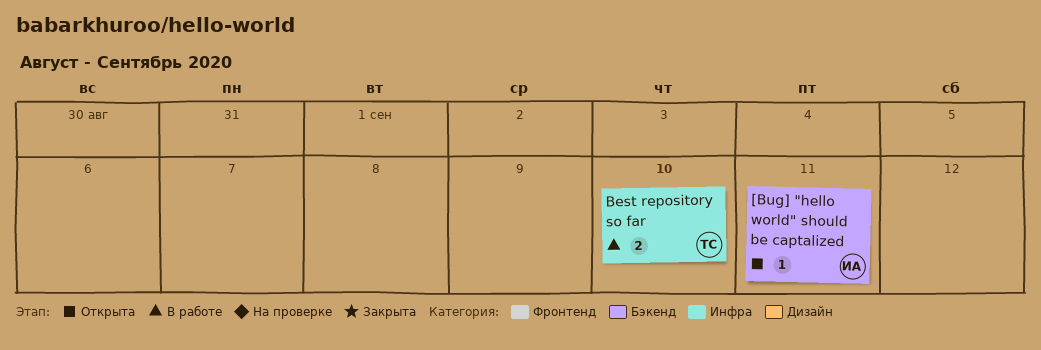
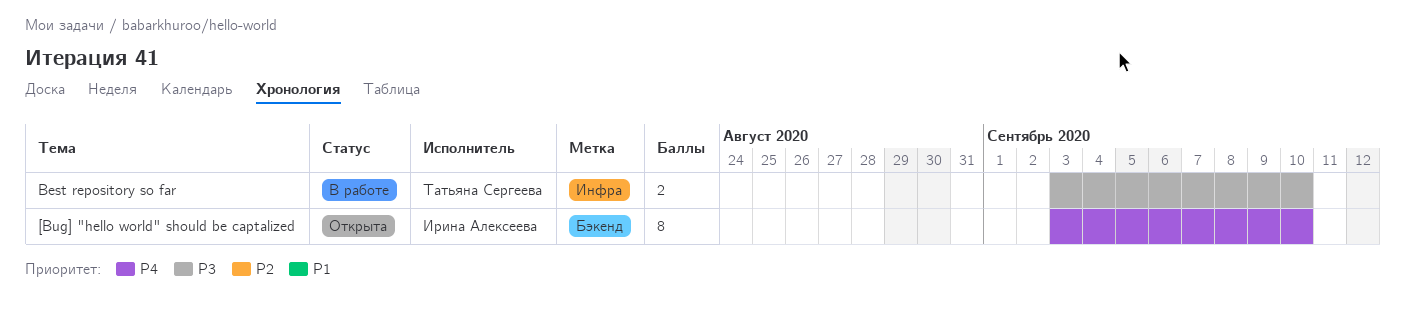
[Bug] "hello world" should be captalized, estimate: 1 -> 8
[Bug] "hello world" should be captalized, due: Sep 11 -> Sep 10

